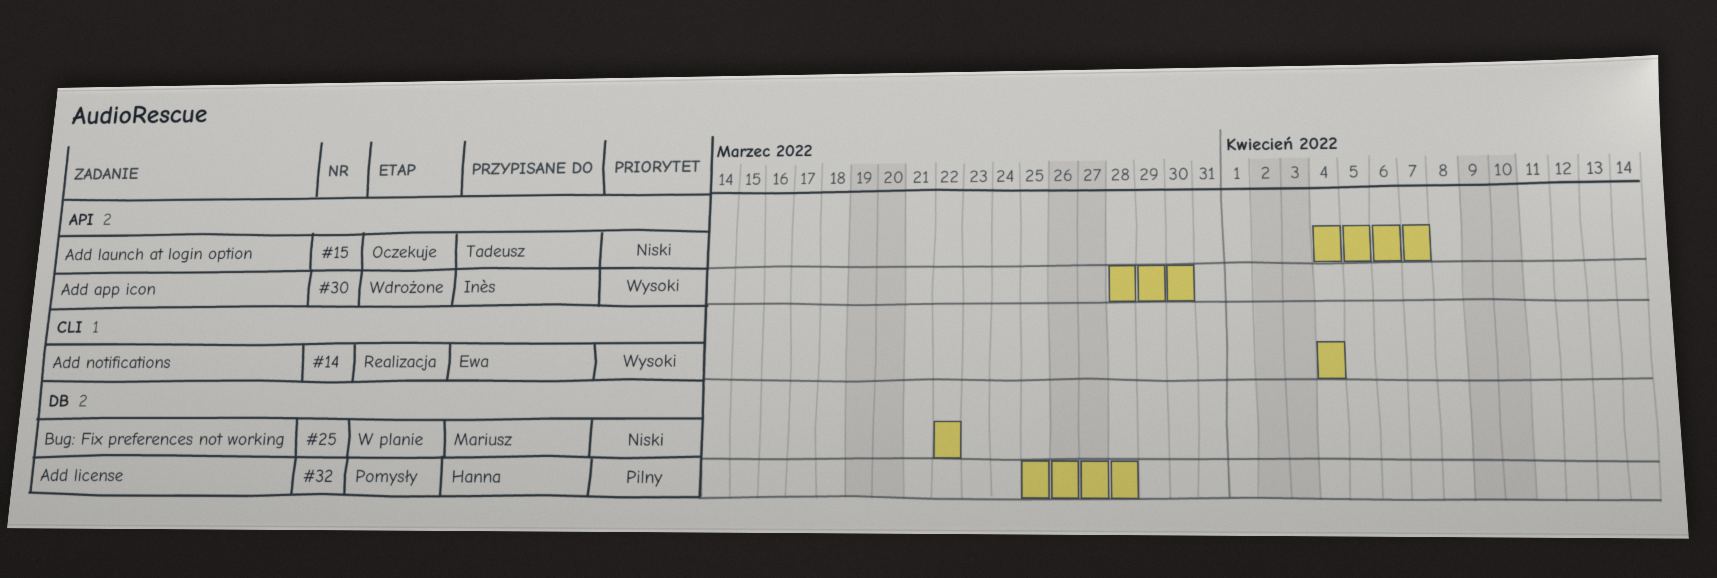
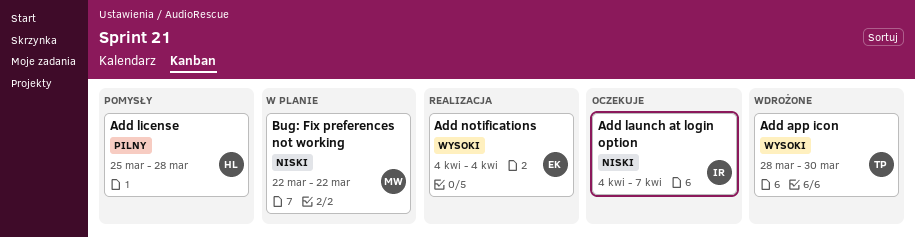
Add app icon, owner: Inès -> Tadeusz
Add launch at login option, owner: Tadeusz -> Inès

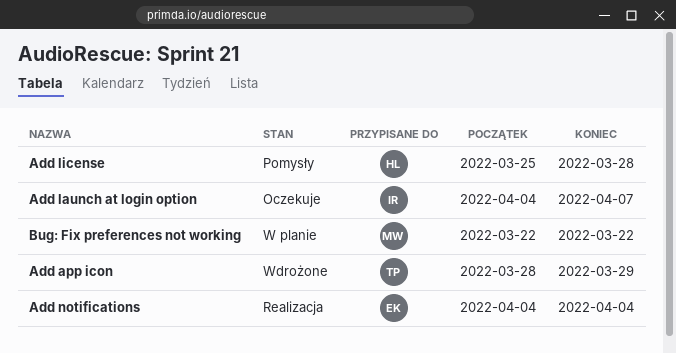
Add app icon, due: Mar 30 -> Mar 29

